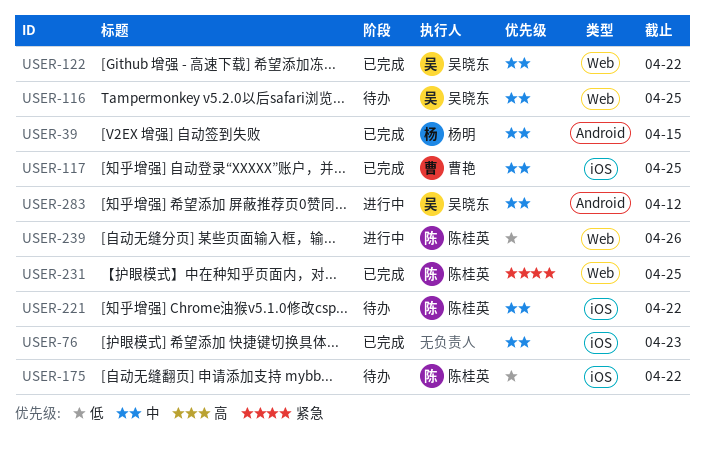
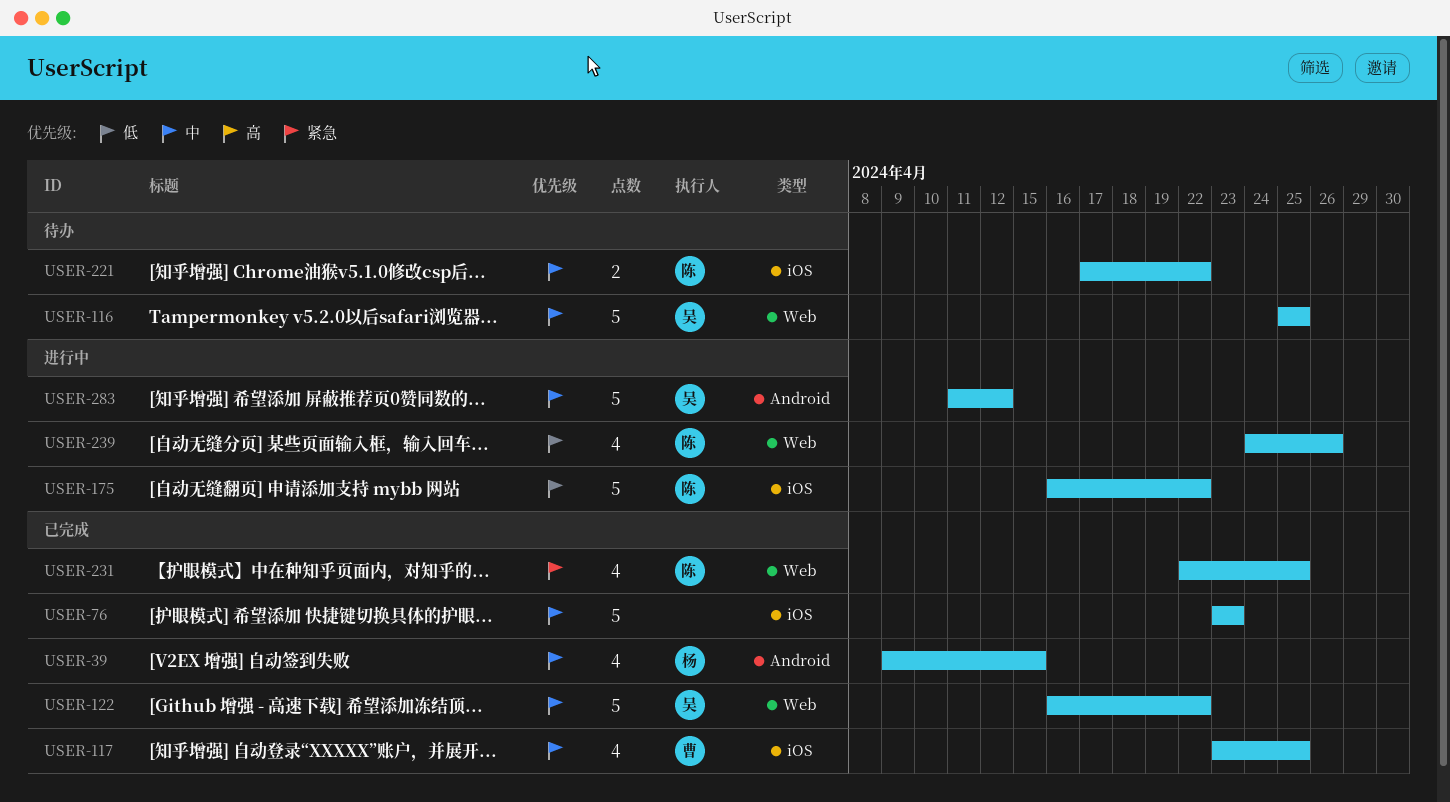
USER-175, status: 待办 -> 进行中

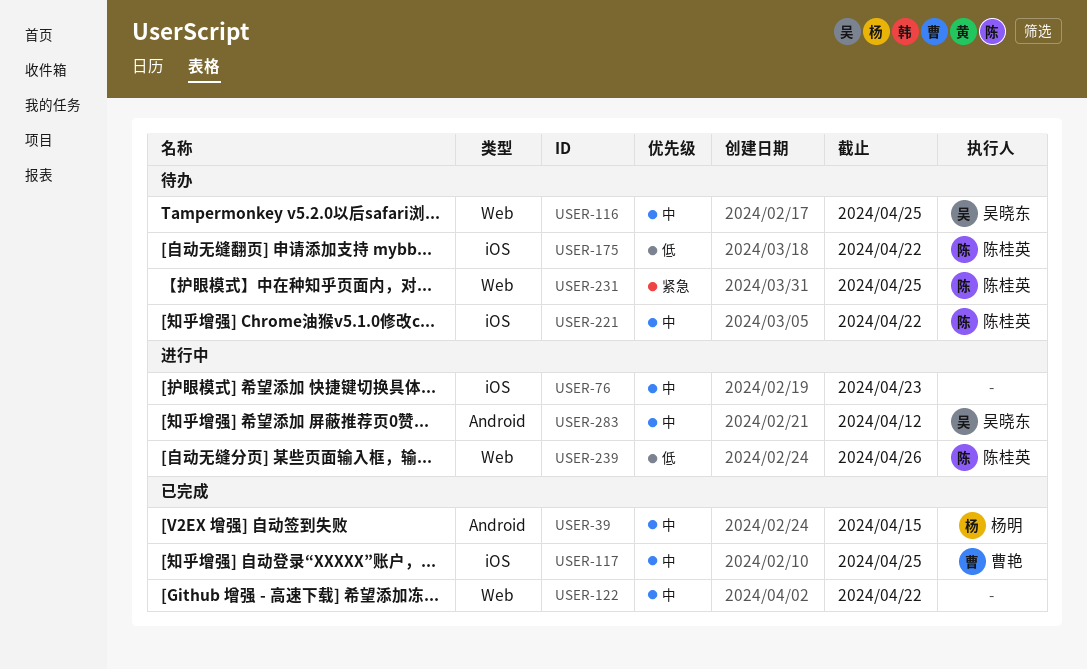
USER-76, status: 已完成 -> 进行中
USER-122, owner: 吴晓东 -> none
USER-175, status: 进行中 -> 待办
USER-231, status: 已完成 -> 待办

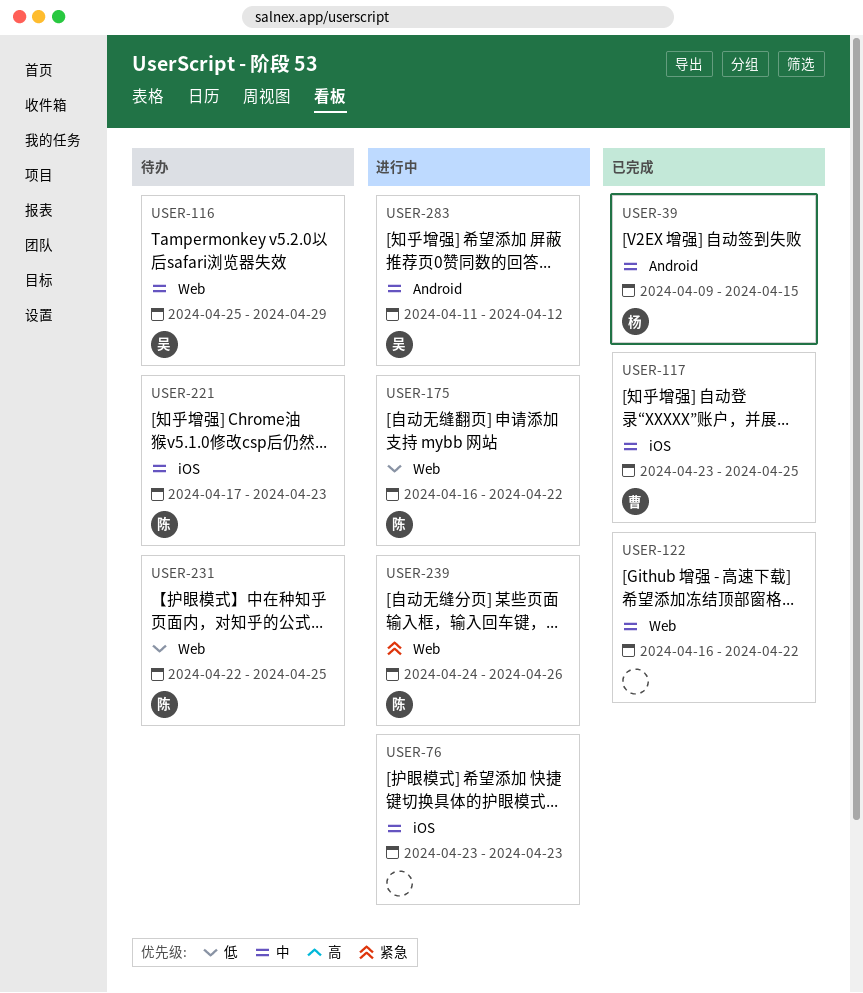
USER-116, due: Apr 25 -> Apr 29
USER-175, status: 待办 -> 进行中
USER-175, label: iOS -> Web
USER-221, due: Apr 22 -> Apr 23
USER-231, priority: 紧急 -> 低
USER-239, priority: 低 -> 紧急

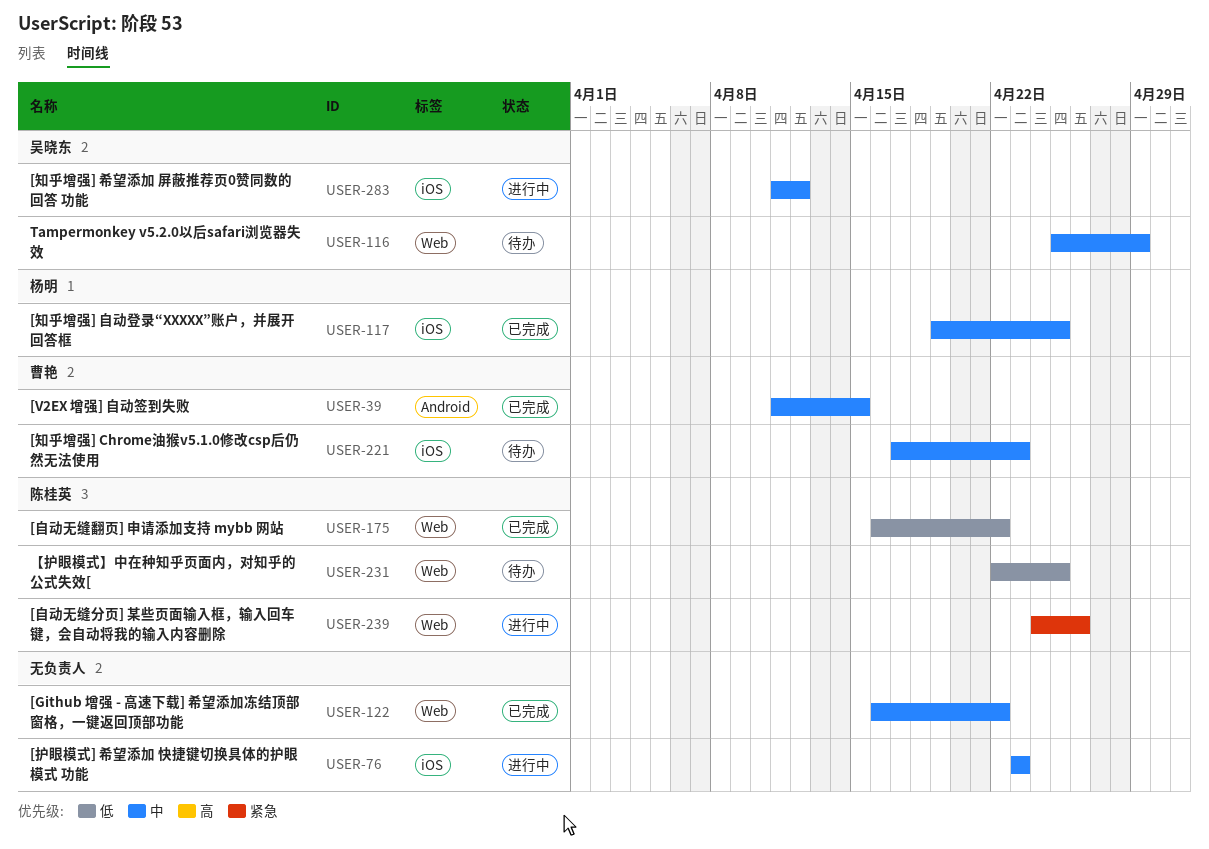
USER-39, owner: 杨明 -> 曹艳
USER-39, start: Apr 9 -> Apr 11
USER-117, owner: 曹艳 -> 杨明
USER-117, start: Apr 23 -> Apr 19
USER-175, status: 进行中 -> 已完成
USER-221, owner: 陈桂英 -> 曹艳
USER-283, label: Android -> iOS

